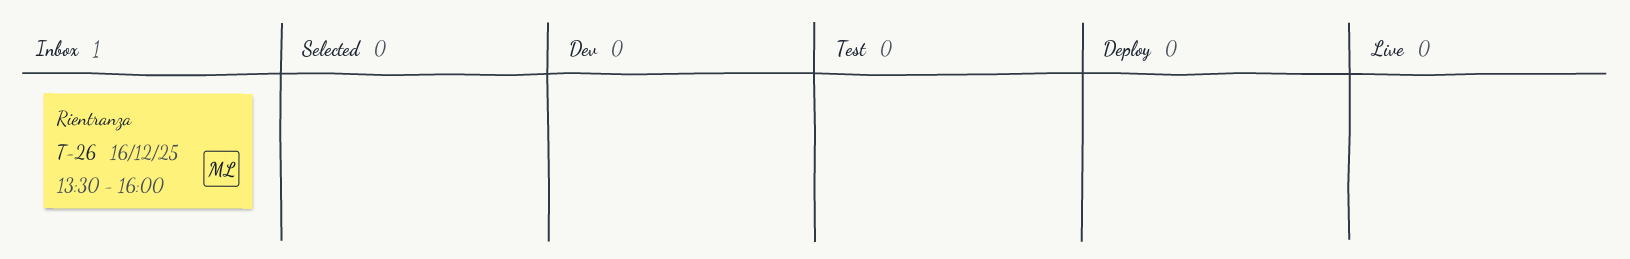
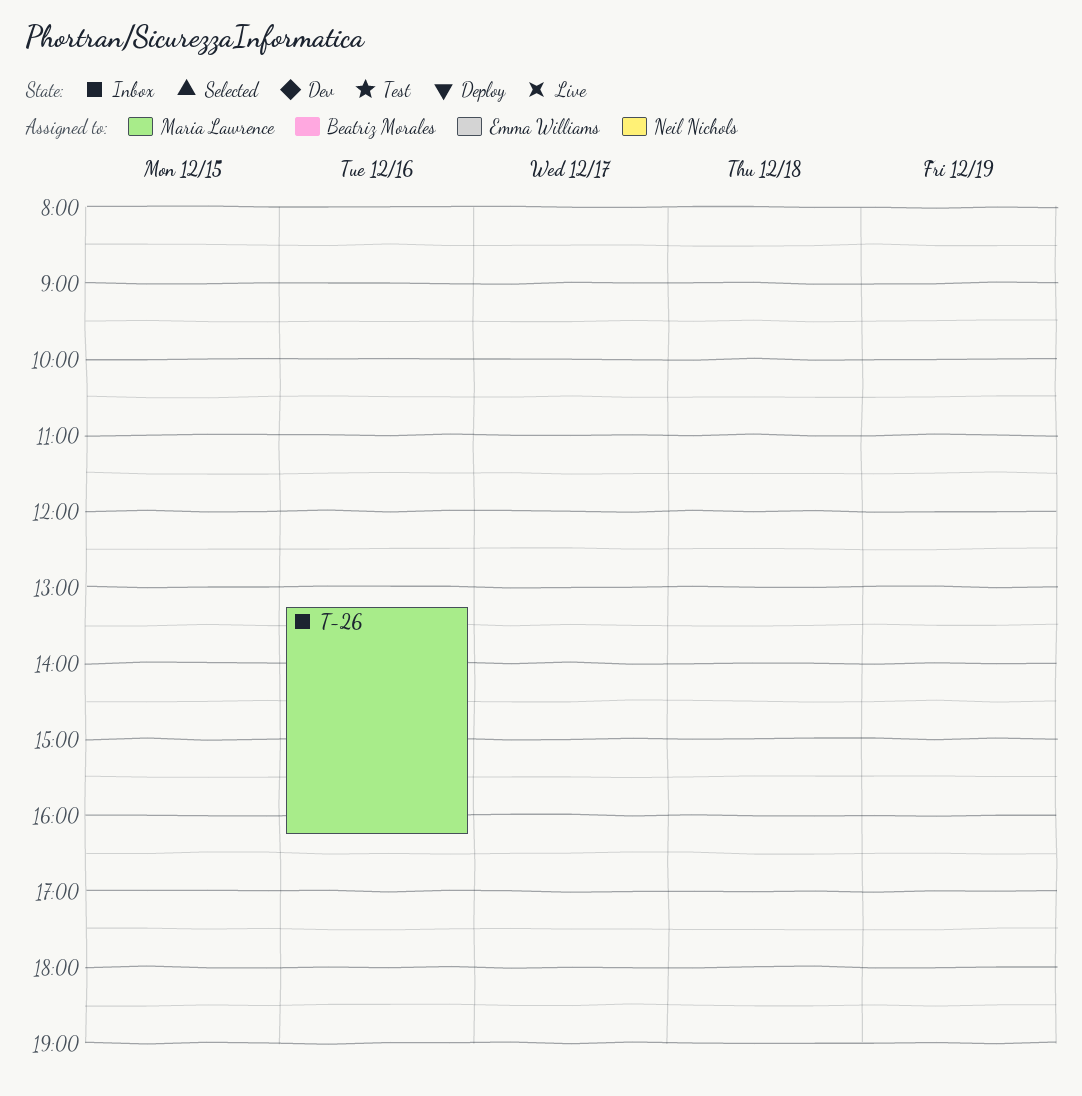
T-26, begins: 13:30 -> 13:15
T-26, ends: 16:00 -> 16:15

